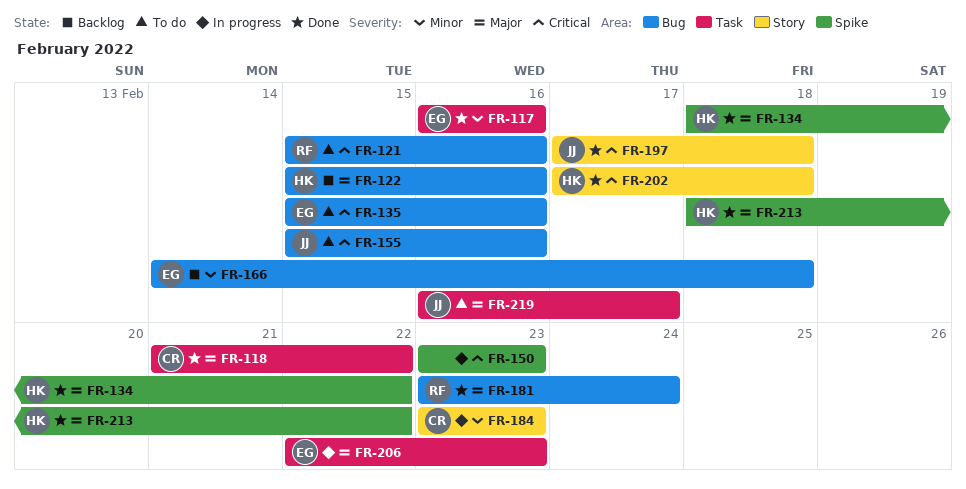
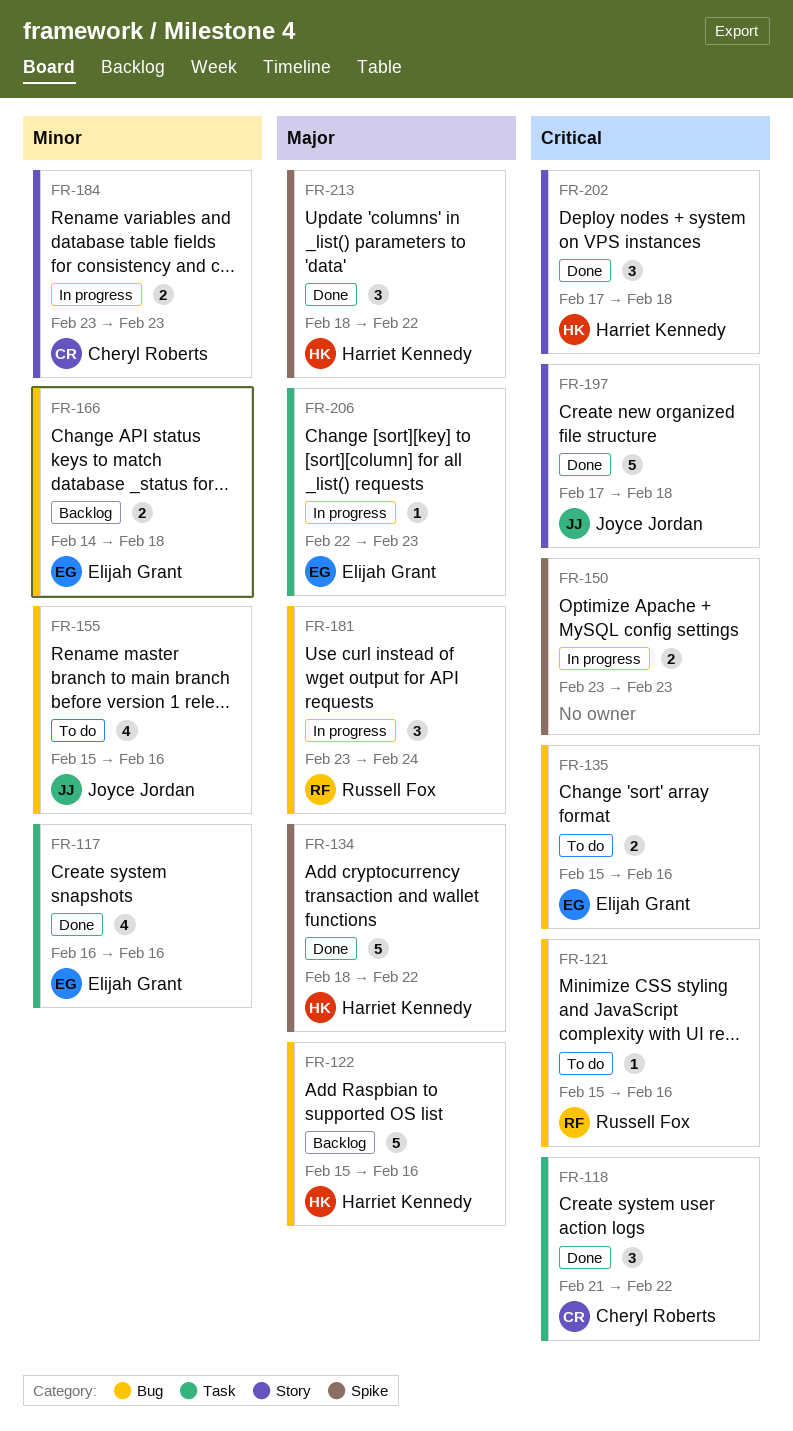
FR-118, priority: Major -> Critical
FR-155, priority: Critical -> Minor
FR-181, status: Done -> In progress
FR-219: present -> none

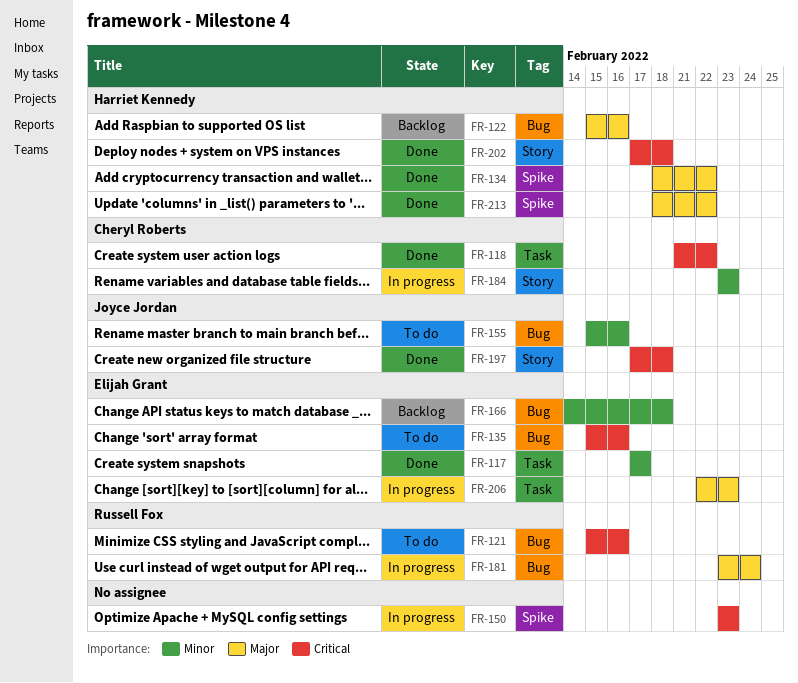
FR-117, start: Feb 16 -> Feb 17
FR-117, due: Feb 16 -> Feb 17

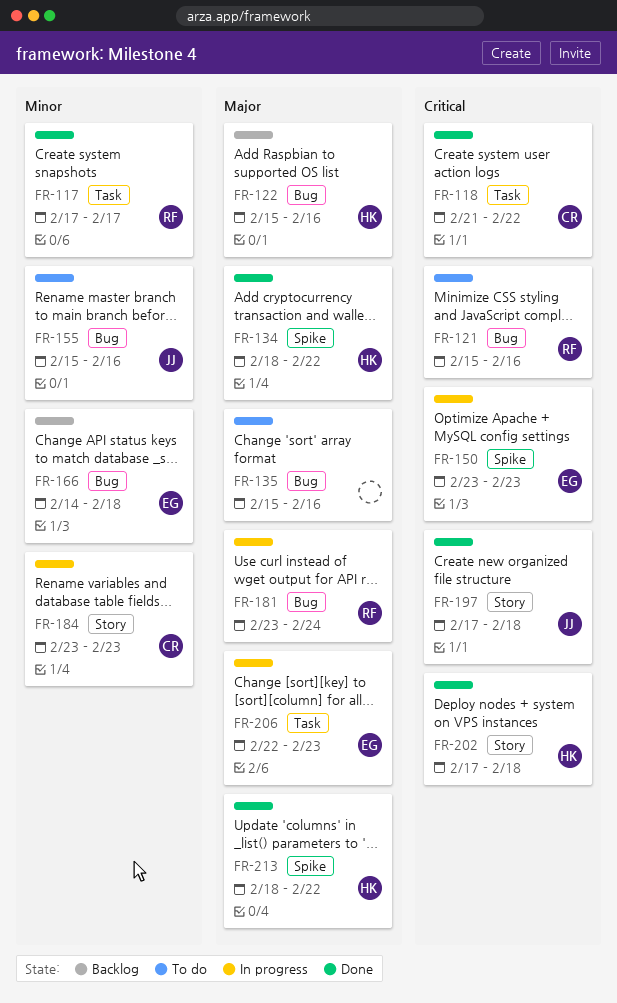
FR-117, owner: Elijah Grant -> Russell Fox
FR-135, owner: Elijah Grant -> none
FR-135, priority: Critical -> Major
FR-150, owner: none -> Elijah Grant

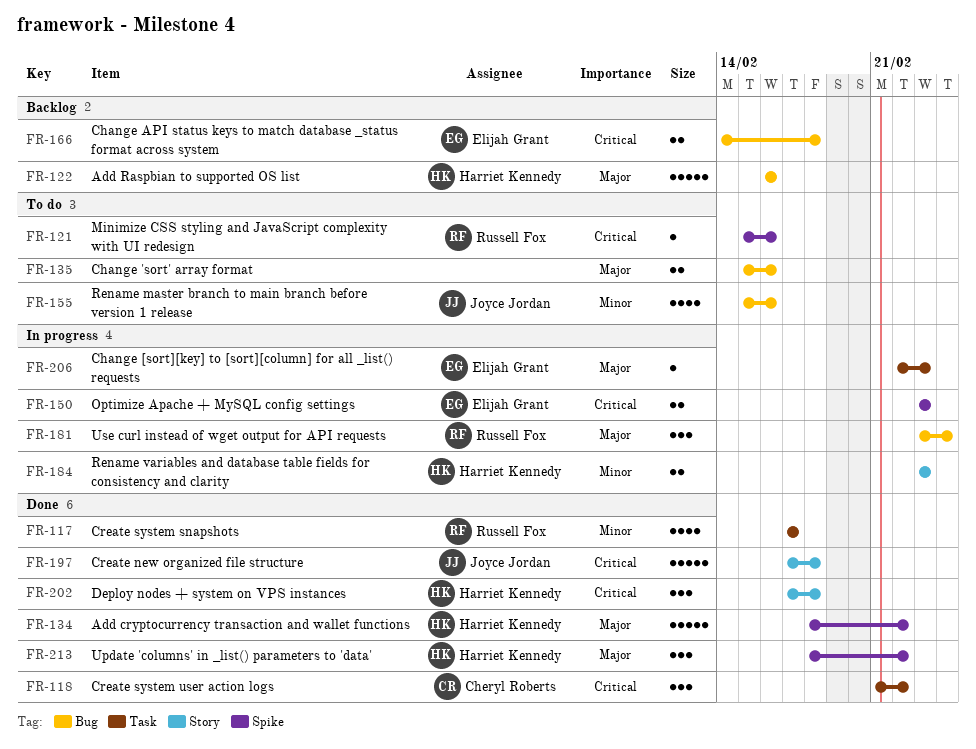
FR-121, label: Bug -> Spike
FR-122, start: Feb 15 -> Feb 16
FR-166, priority: Minor -> Critical
FR-184, owner: Cheryl Roberts -> Harriet Kennedy

